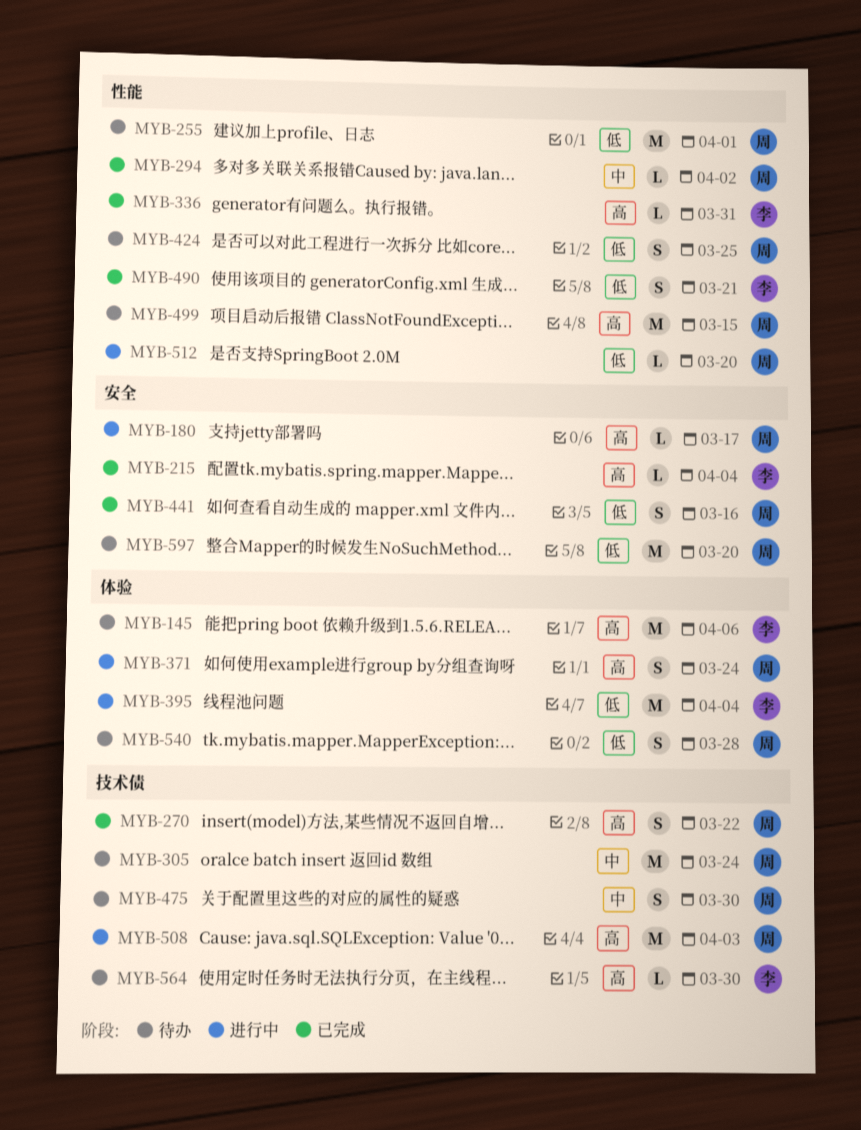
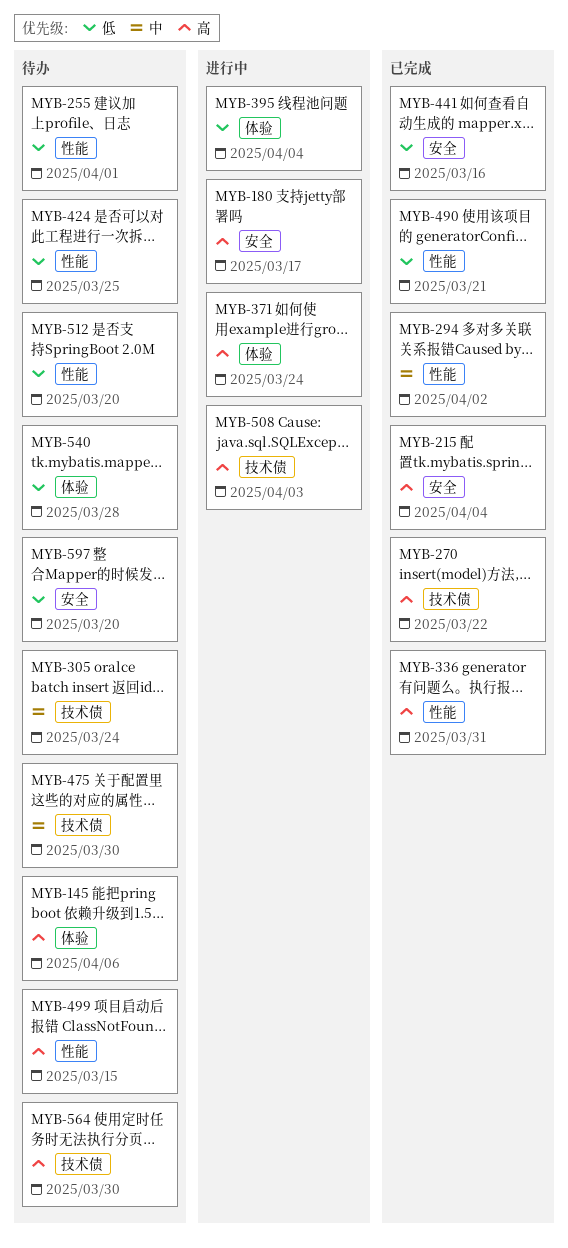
MYB-512, status: 进行中 -> 待办

